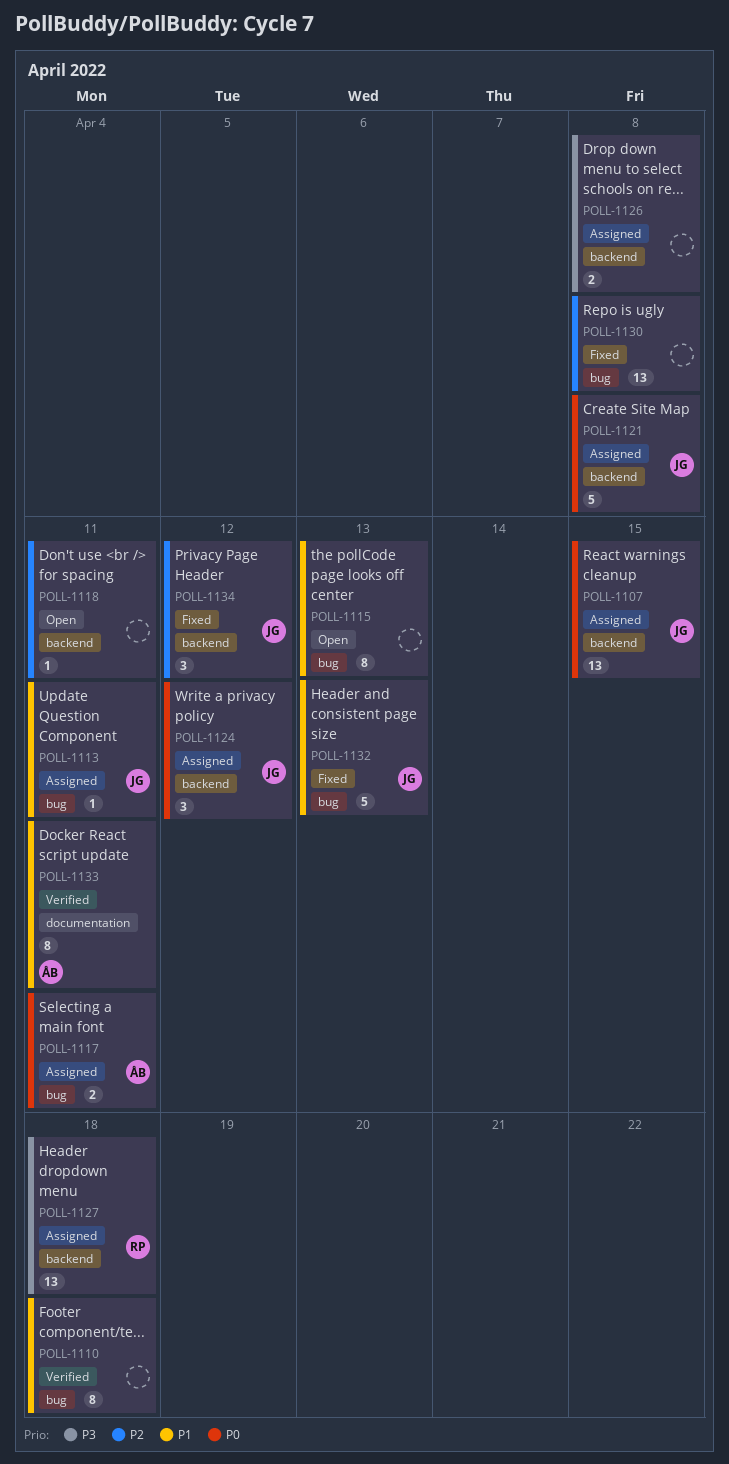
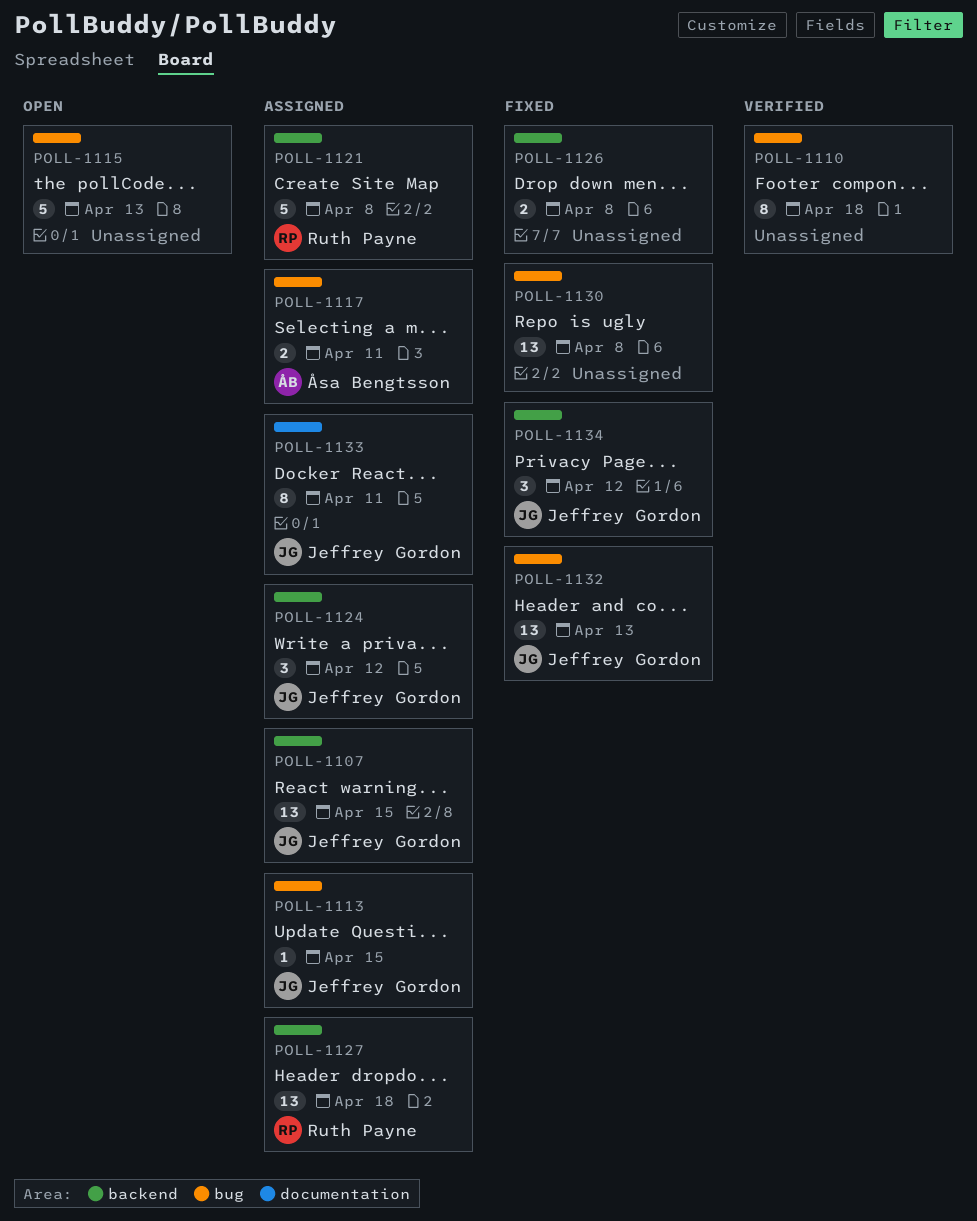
POLL-1113, due: Apr 11 -> Apr 15
POLL-1115, estimate: 8 -> 5
POLL-1118: present -> none
POLL-1121, owner: Jeffrey Gordon -> Ruth Payne
POLL-1126, status: Assigned -> Fixed
POLL-1132, estimate: 5 -> 13
POLL-1133, status: Verified -> Assigned
POLL-1133, owner: Åsa Bengtsson -> Jeffrey Gordon

